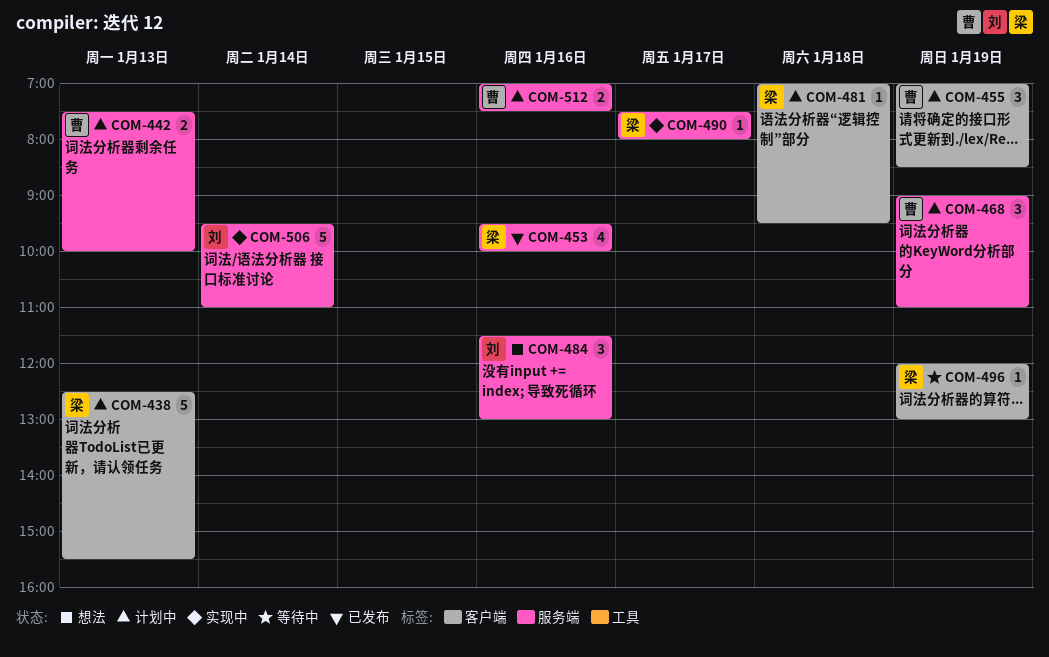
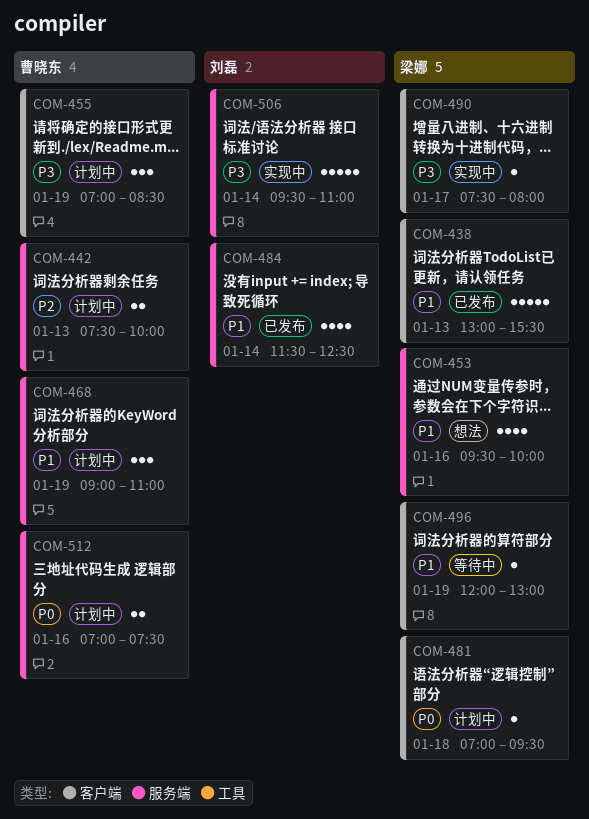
COM-438, status: 计划中 -> 已发布
COM-438, begins: 12:30 -> 13:00
COM-453, status: 已发布 -> 想法
COM-484, status: 想法 -> 已发布
COM-484, estimate: 3 -> 4
COM-484, day: Jan 16 -> Jan 14
COM-484, ends: 13:00 -> 12:30
COM-490, label: 服务端 -> 客户端

